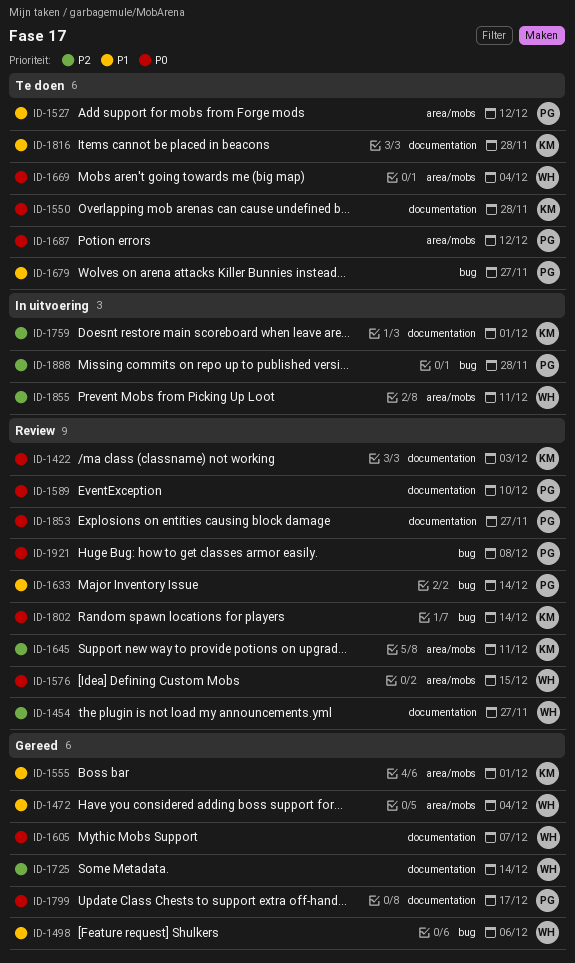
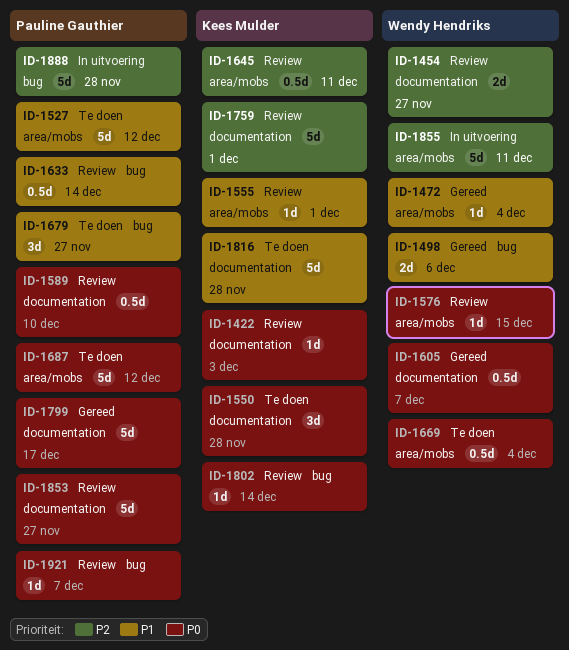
ID-1555, status: Gereed -> Review
ID-1725: present -> none
ID-1759, status: In uitvoering -> Review
ID-1921, due: Dec 8 -> Dec 7

